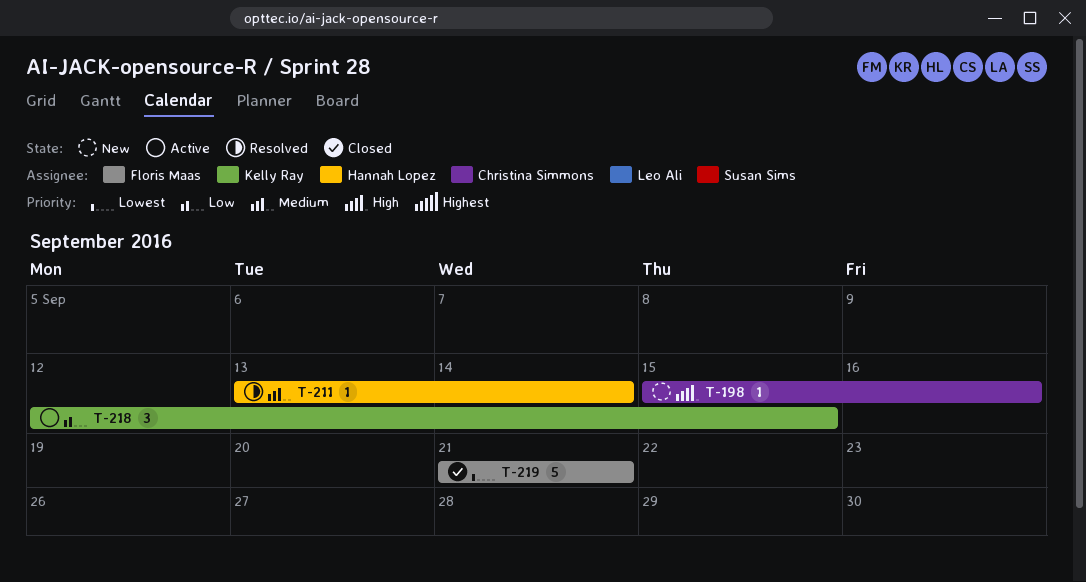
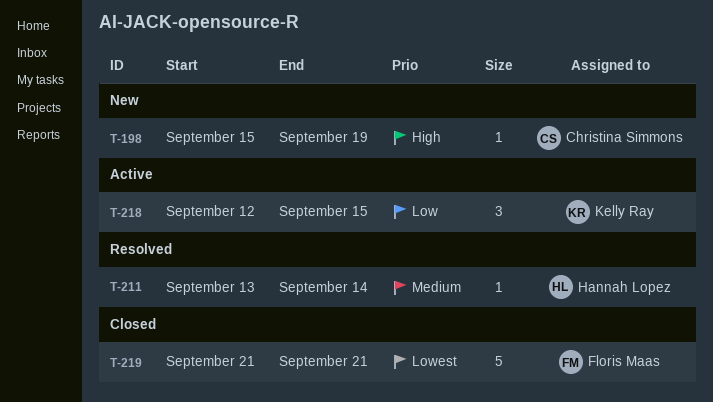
T-198, due: Sep 16 -> Sep 19

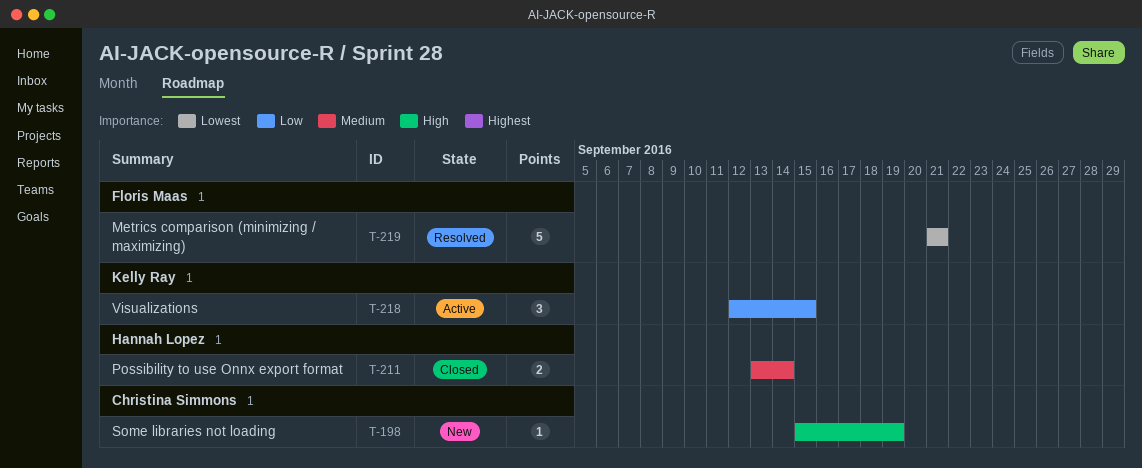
T-211, status: Resolved -> Closed
T-211, estimate: 1 -> 2
T-219, status: Closed -> Resolved

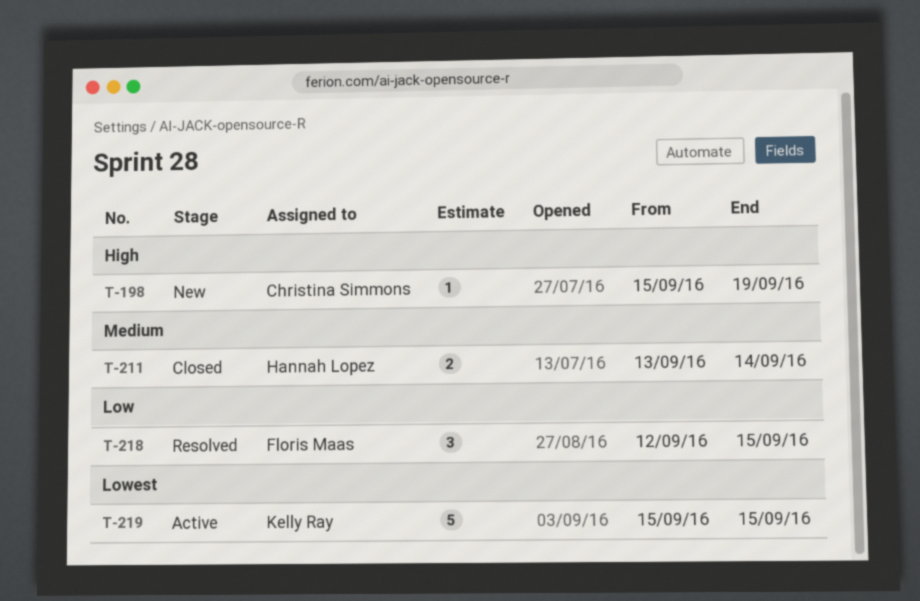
T-218, status: Active -> Resolved
T-218, owner: Kelly Ray -> Floris Maas
T-219, status: Resolved -> Active
T-219, owner: Floris Maas -> Kelly Ray
T-219, start: Sep 21 -> Sep 15
T-219, due: Sep 21 -> Sep 15

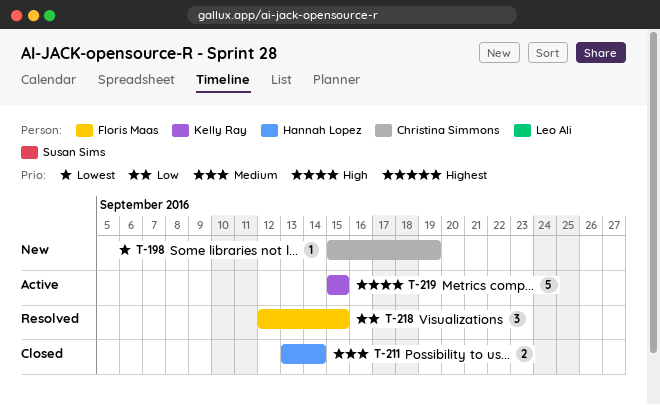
T-198, priority: High -> Lowest
T-219, priority: Lowest -> High

